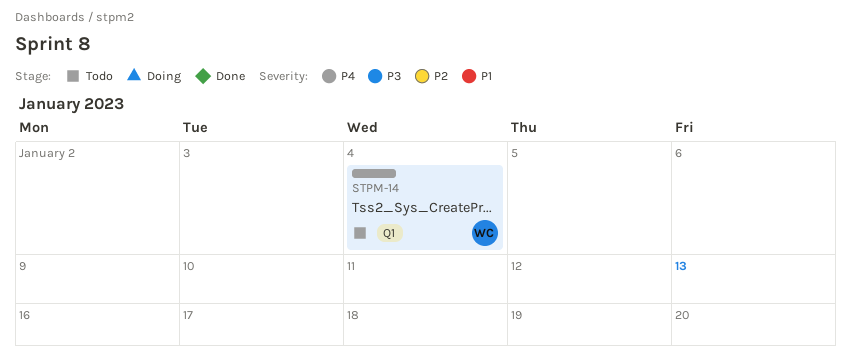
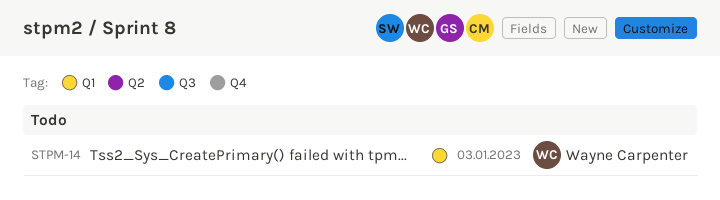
STPM-14, due: Jan 4 -> Jan 3

